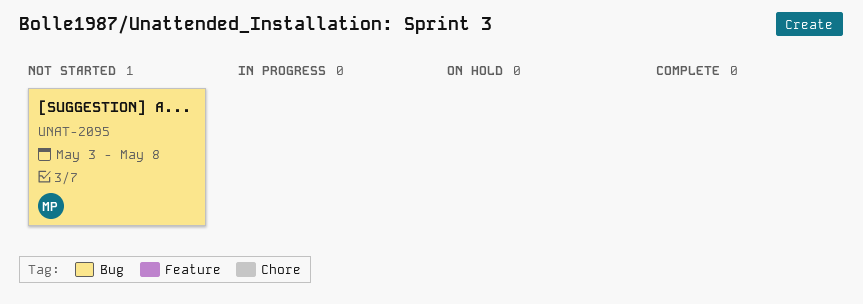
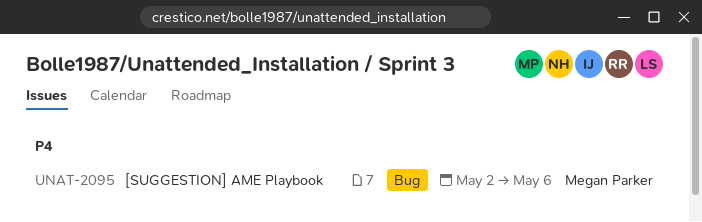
UNAT-2095, start: May 3 -> May 2
UNAT-2095, due: May 8 -> May 6

